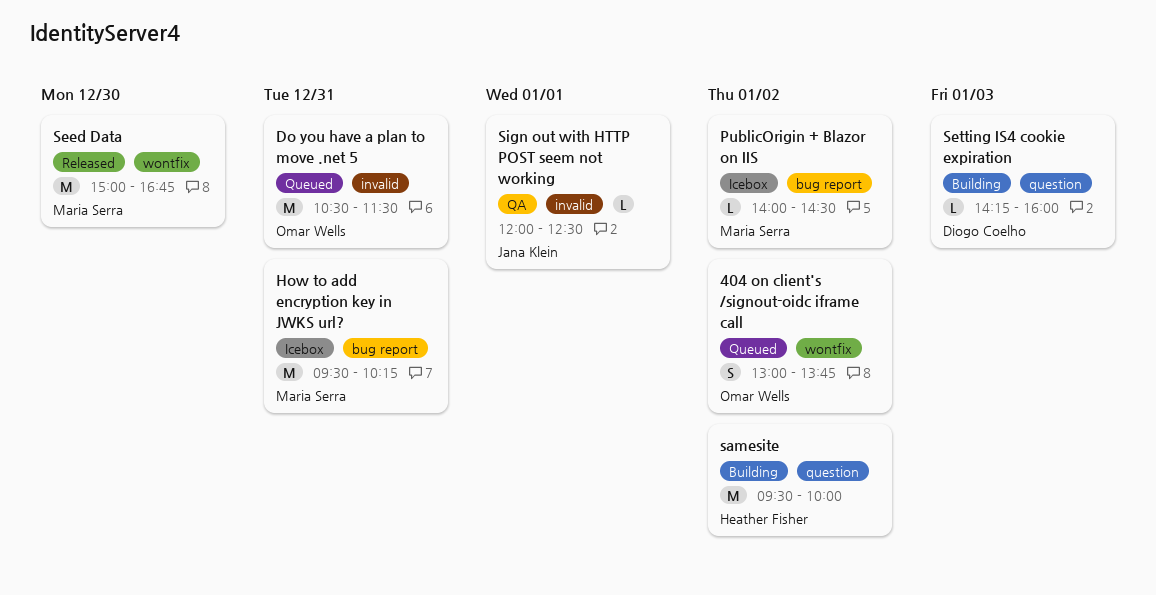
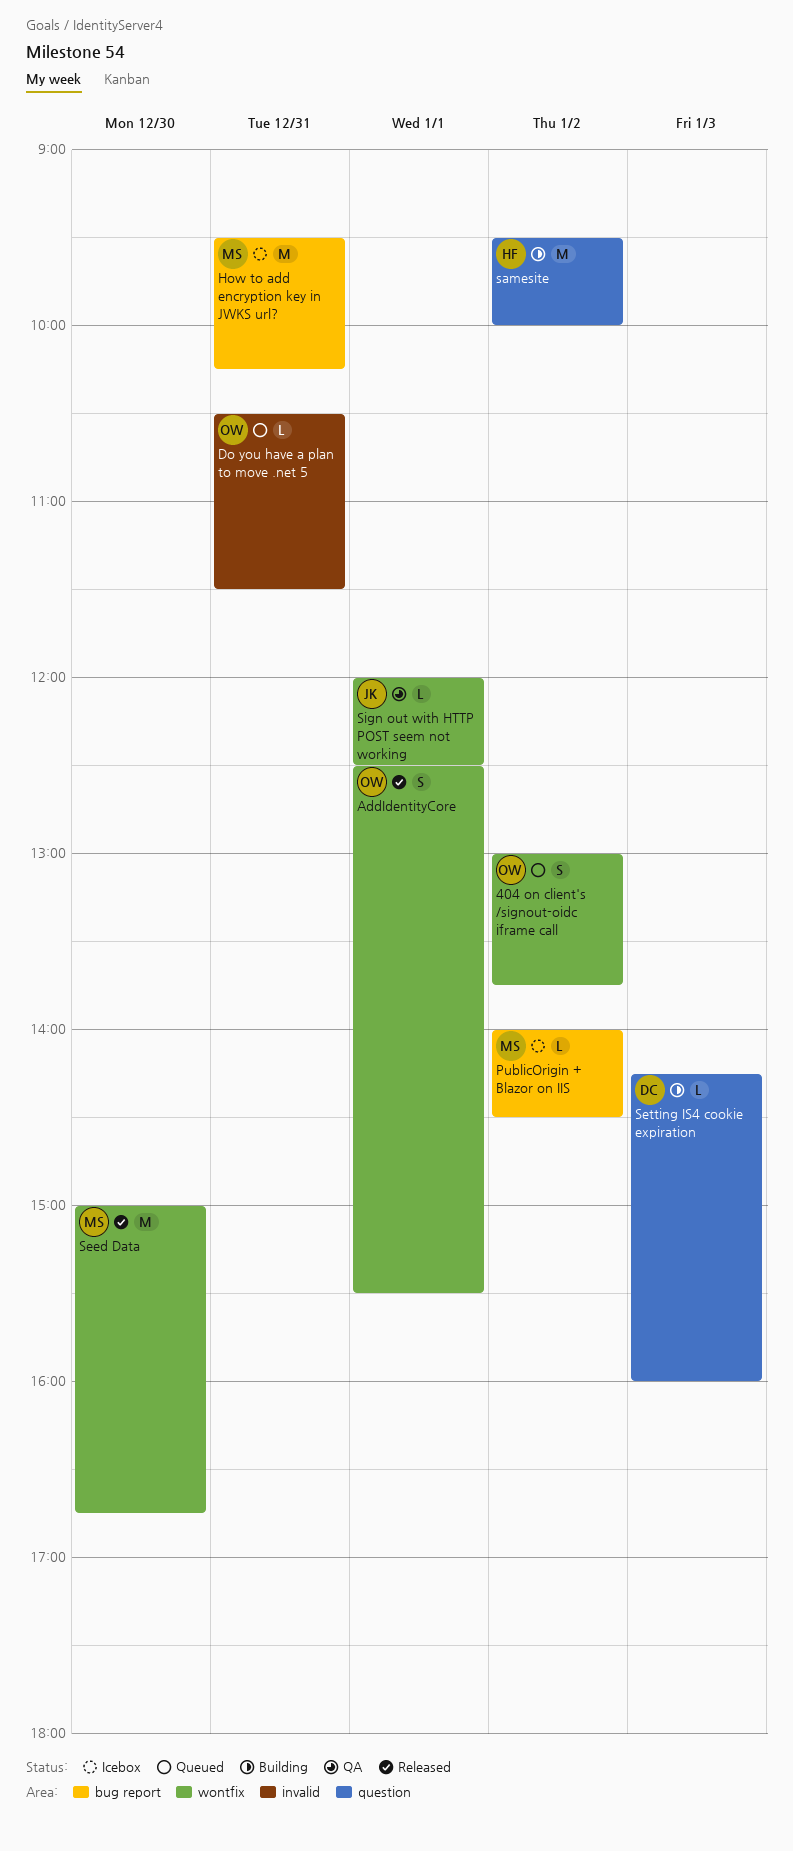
AddIdentityCore: none -> present
Do you have a plan to move .net 5, estimate: M -> L
Sign out with HTTP POST seem not working, label: invalid -> wontfix

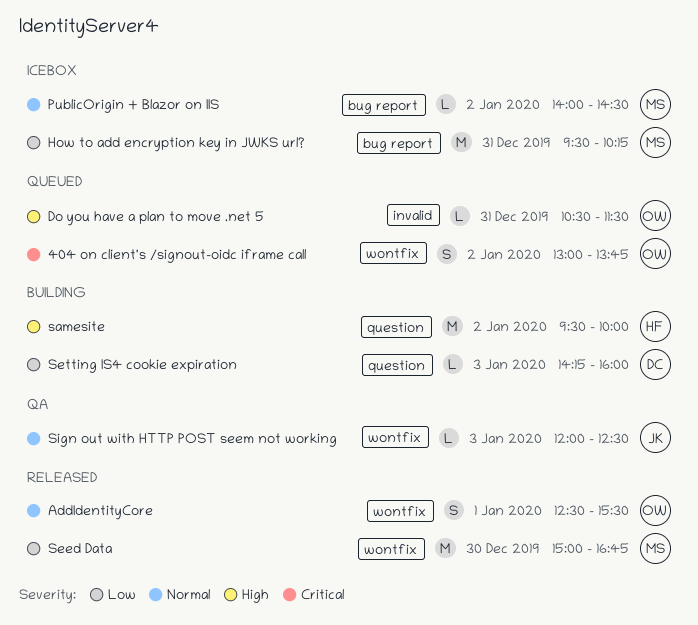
Sign out with HTTP POST seem not working, day: Jan 1 -> Jan 3

